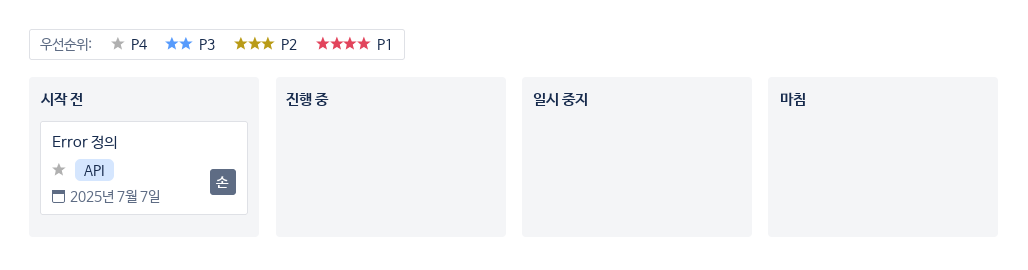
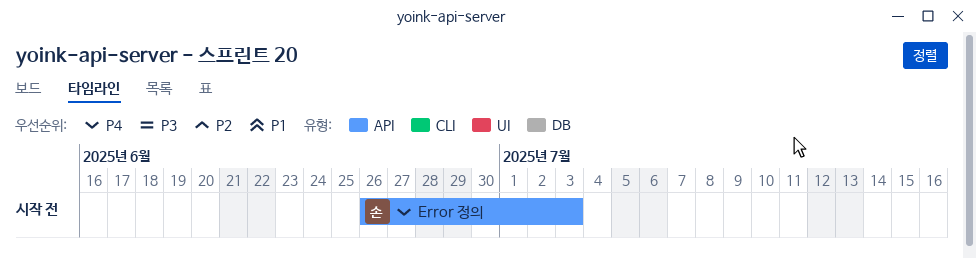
Error 정의, due: Jul 7 -> Jul 3

